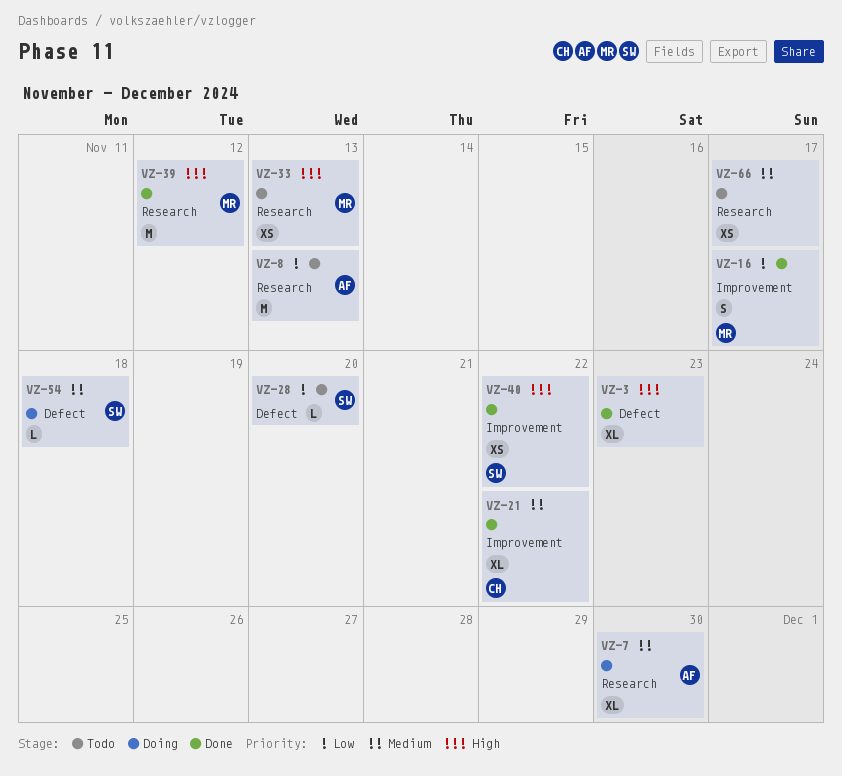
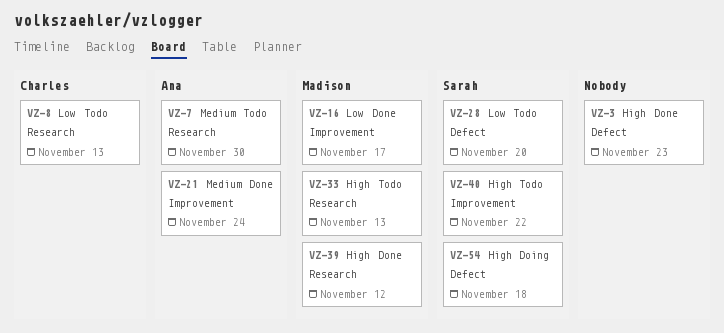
VZ-7, status: Doing -> Todo
VZ-8, owner: Ana -> Charles
VZ-21, owner: Charles -> Ana
VZ-21, due: Nov 22 -> Nov 24
VZ-40, status: Done -> Todo
VZ-54, priority: Medium -> High
VZ-66: present -> none

